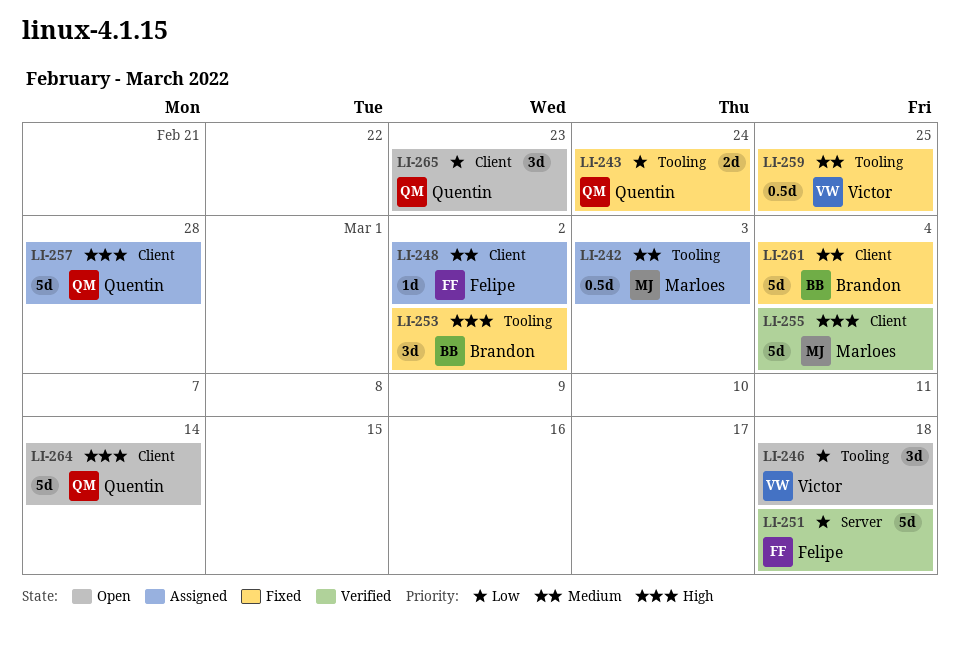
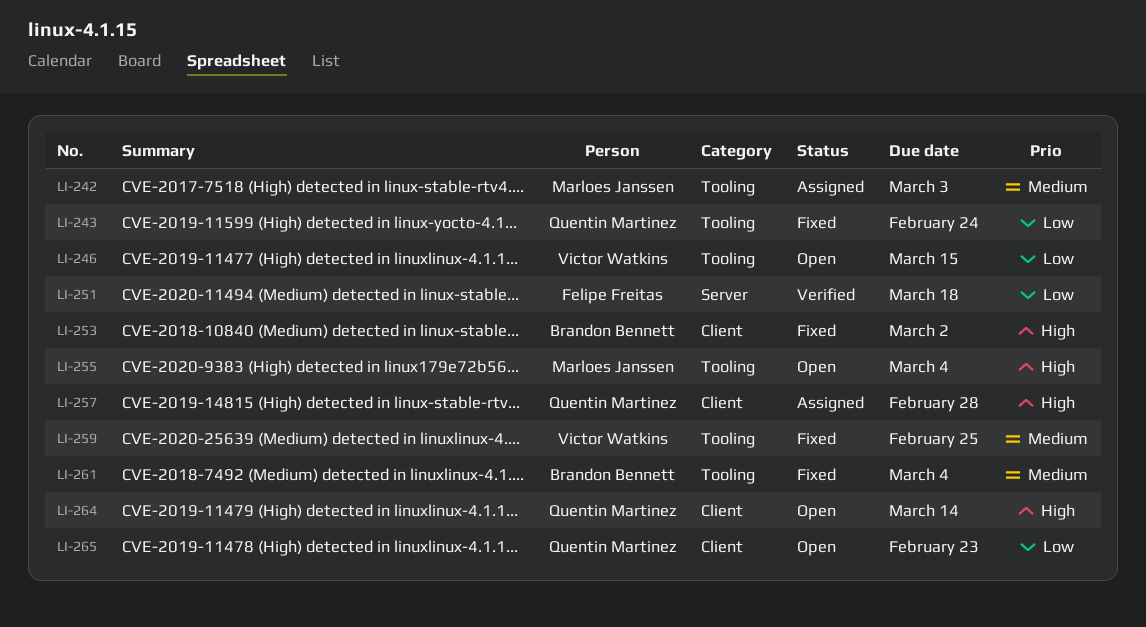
LI-246, due: Mar 18 -> Mar 15
LI-248: present -> none
LI-253, label: Tooling -> Client
LI-255, status: Verified -> Open
LI-255, label: Client -> Tooling
LI-261, label: Client -> Tooling

